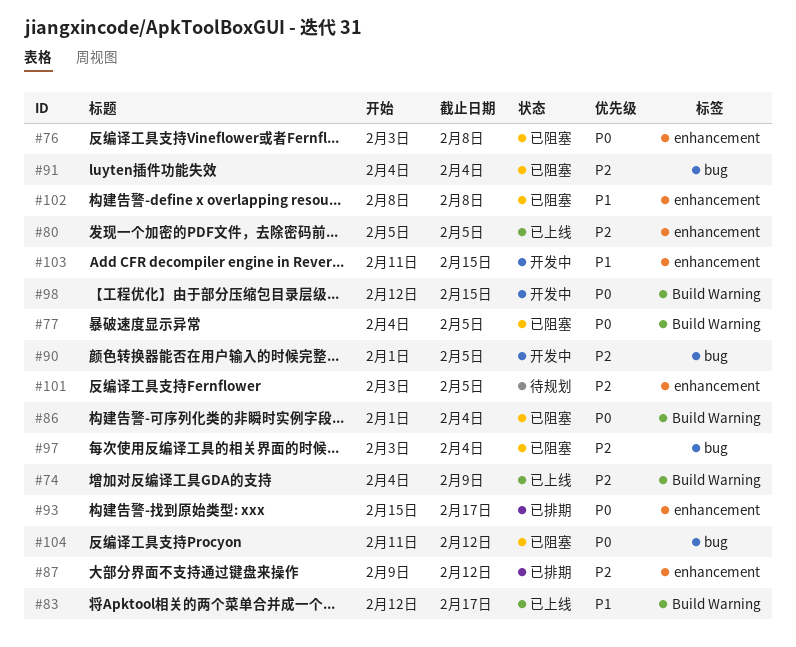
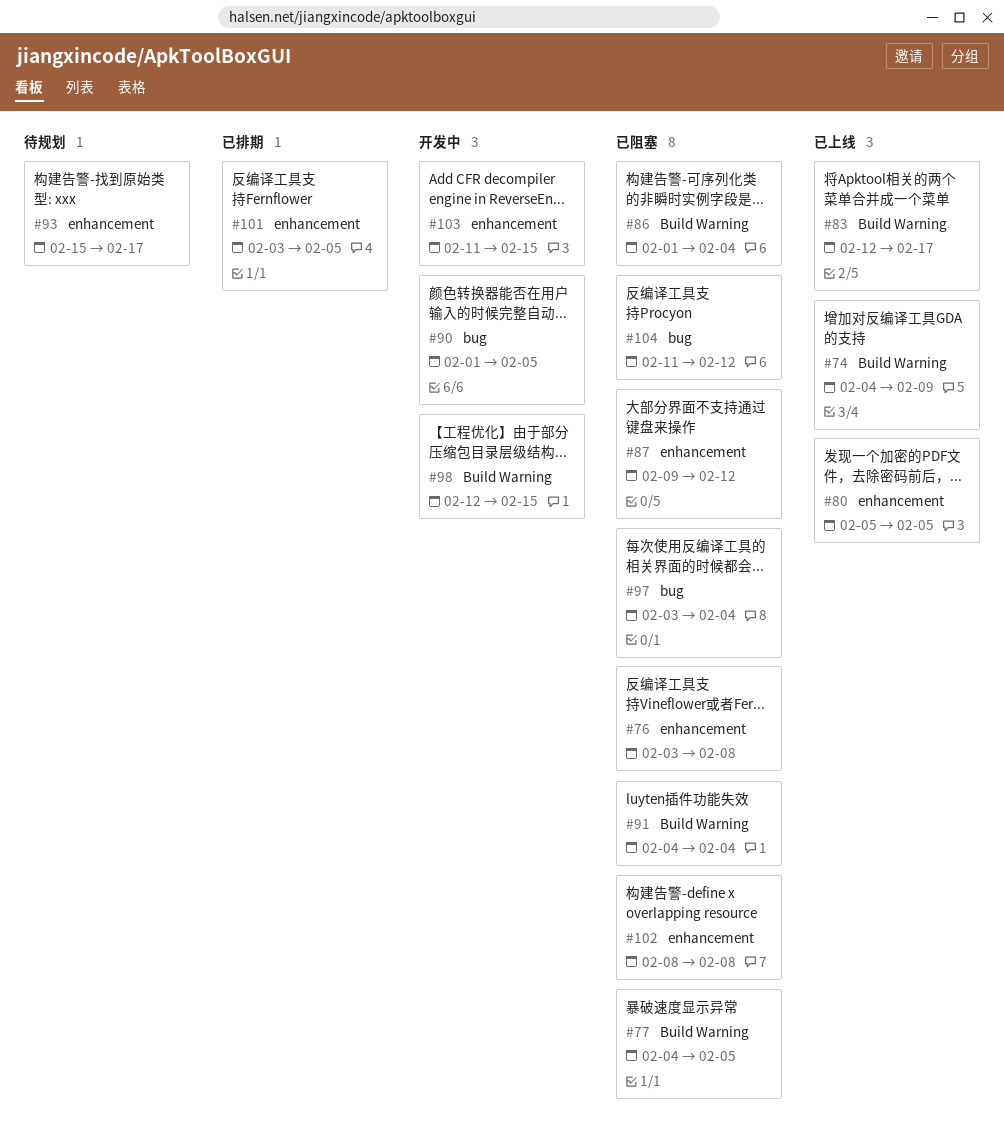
#87, status: 已排期 -> 已阻塞
#91, label: bug -> Build Warning
#93, status: 已排期 -> 待规划
#101, status: 待规划 -> 已排期

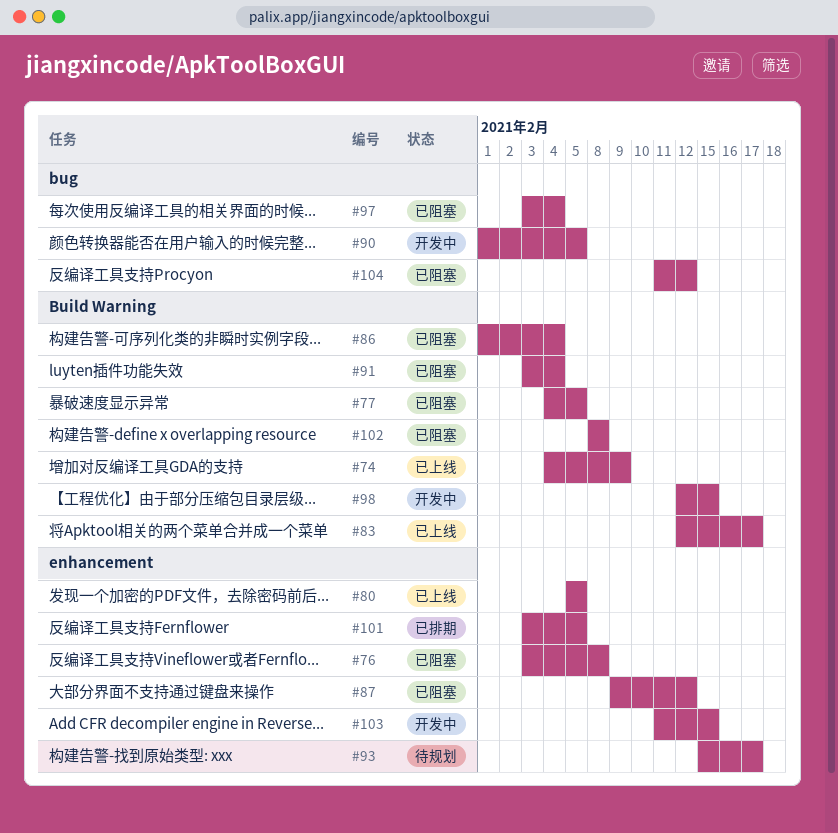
#91, start: Feb 4 -> Feb 3
#102, label: enhancement -> Build Warning

